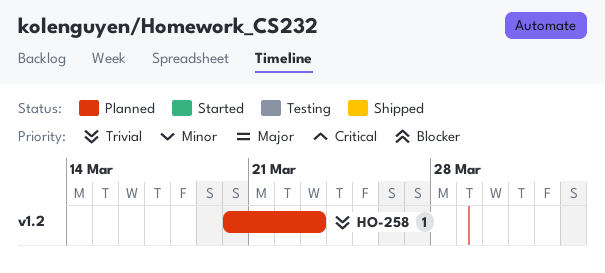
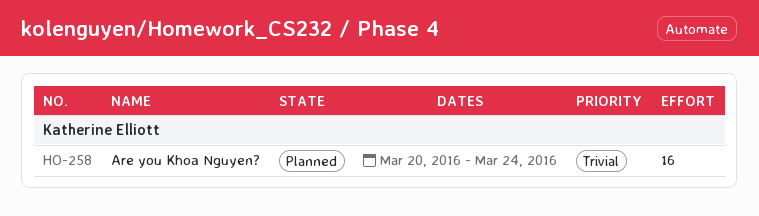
HO-258, estimate: 1 -> 16
HO-258, due: Mar 23 -> Mar 24

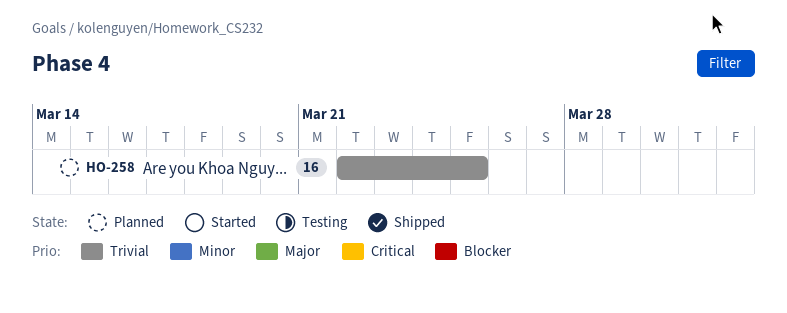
HO-258, start: Mar 20 -> Mar 22
HO-258, due: Mar 24 -> Mar 25

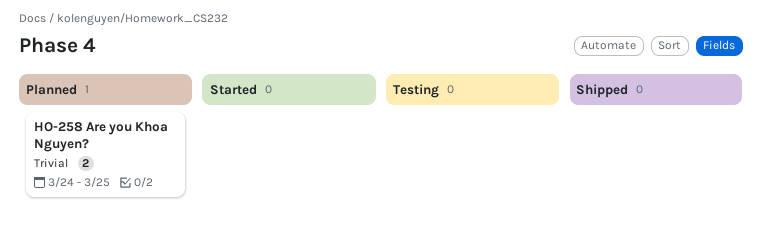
HO-258, estimate: 16 -> 2
HO-258, start: Mar 22 -> Mar 24

